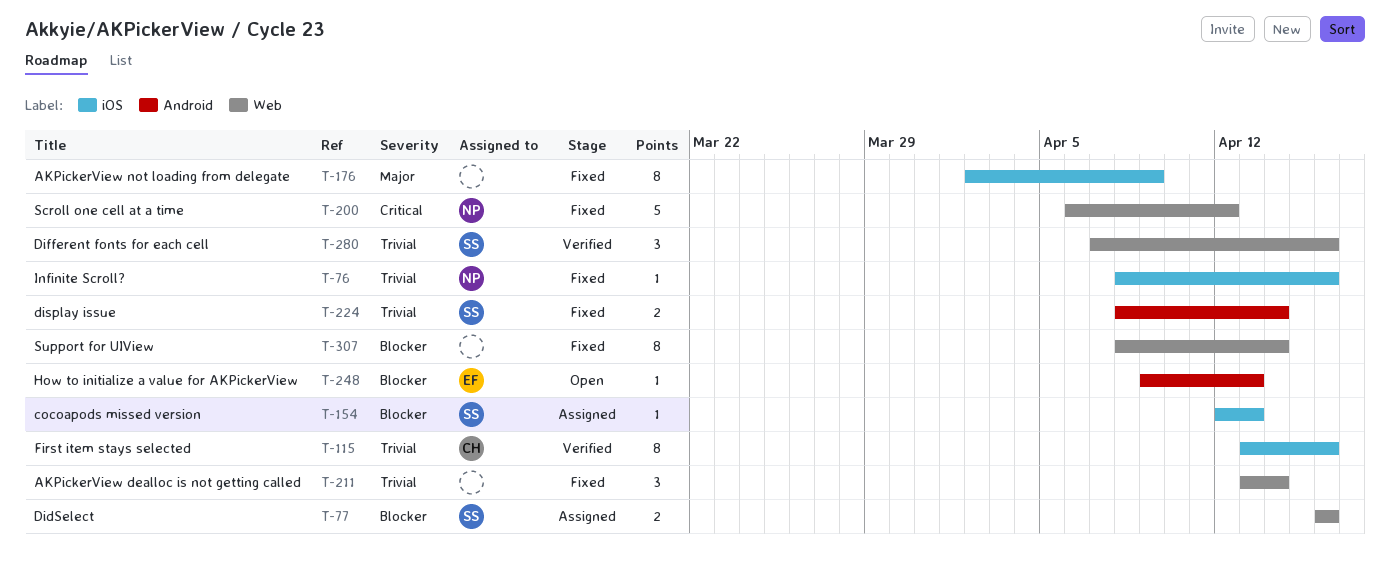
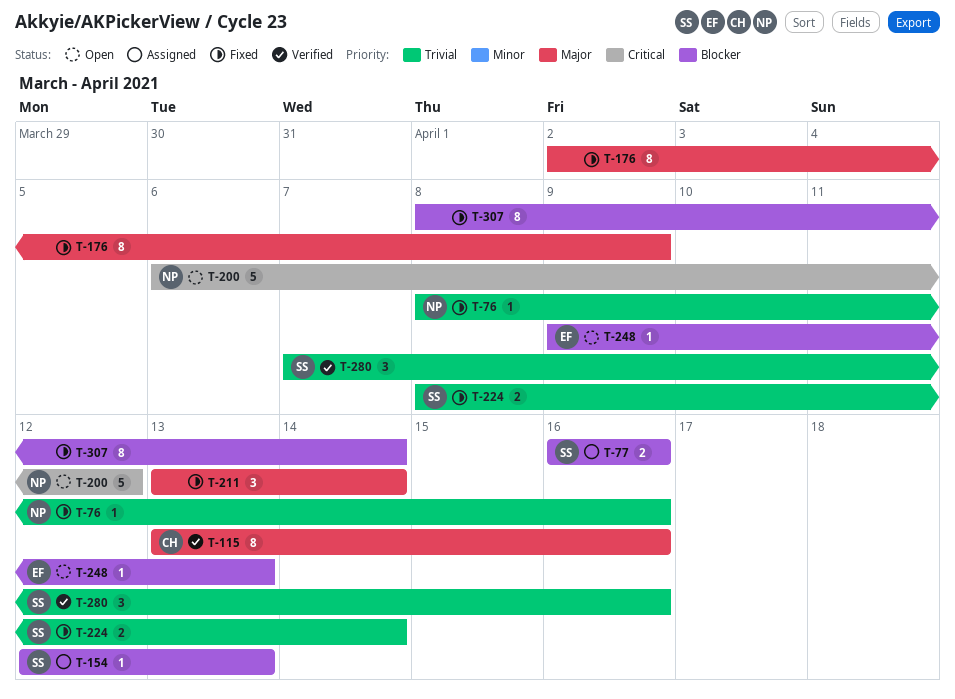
T-115, priority: Trivial -> Major
T-200, status: Fixed -> Open
T-211, priority: Trivial -> Major

